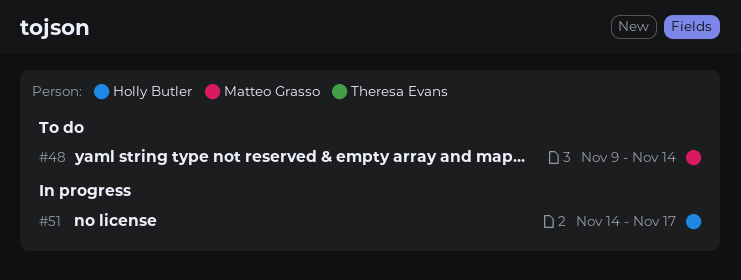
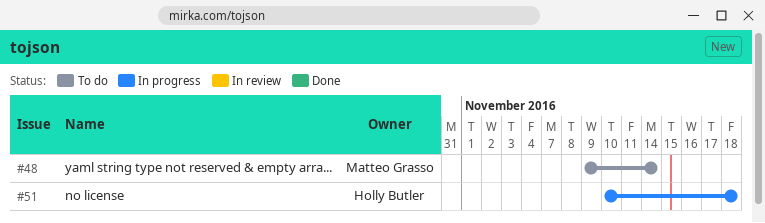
#51, start: Nov 14 -> Nov 10
#51, due: Nov 17 -> Nov 18

